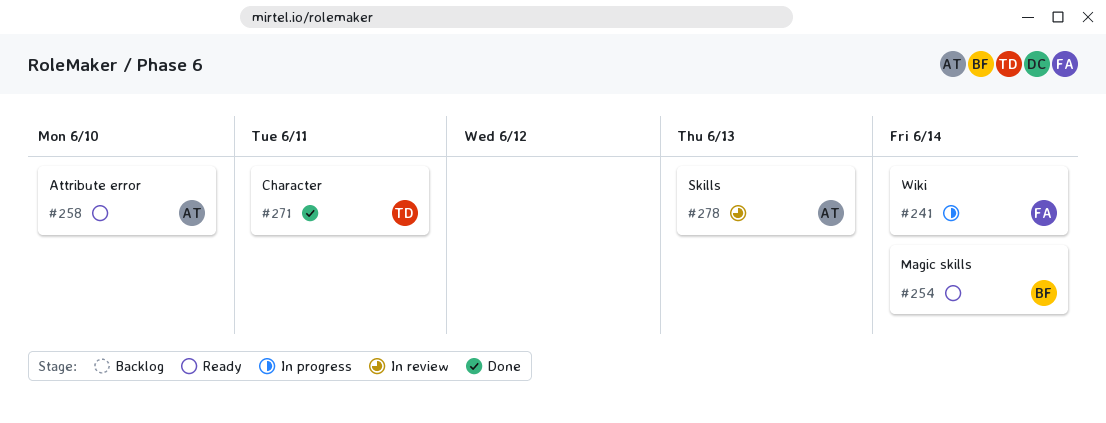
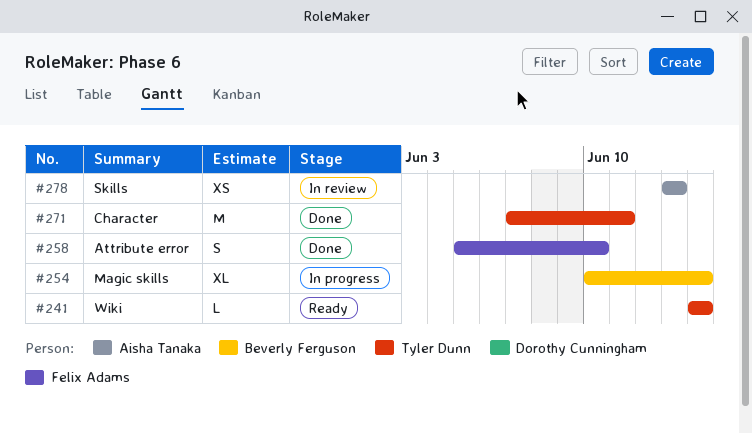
#241, status: In progress -> Ready
#241, owner: Felix Adams -> Tyler Dunn
#254, status: Ready -> In progress
#258, status: Ready -> Done
#258, owner: Aisha Tanaka -> Felix Adams

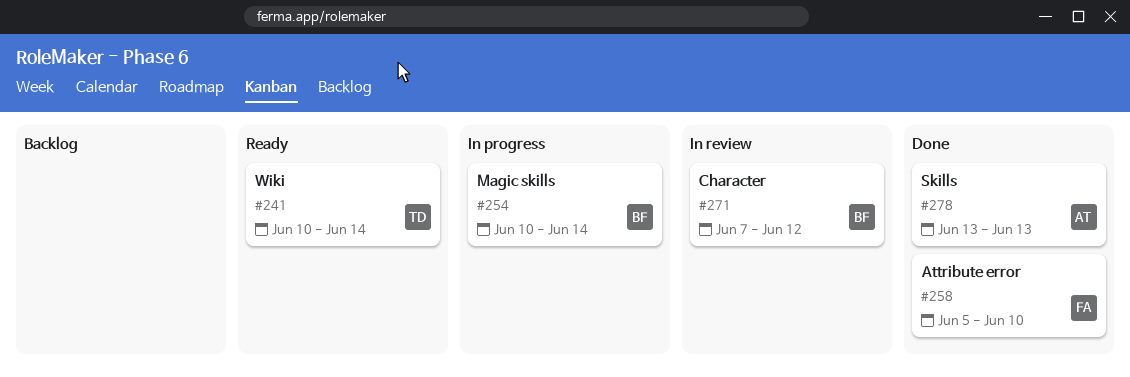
#241, start: Jun 14 -> Jun 10
#271, status: Done -> In review
#271, owner: Tyler Dunn -> Beverly Ferguson
#271, due: Jun 11 -> Jun 12
#278, status: In review -> Done

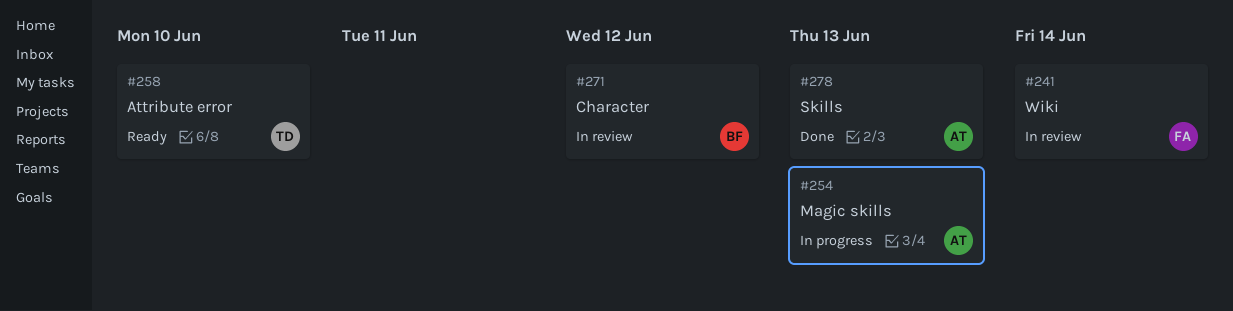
#241, status: Ready -> In review
#241, owner: TD -> FA
#254, owner: BF -> AT
#254, due: Jun 14 -> Jun 13
#258, status: Done -> Ready
#258, owner: FA -> TD

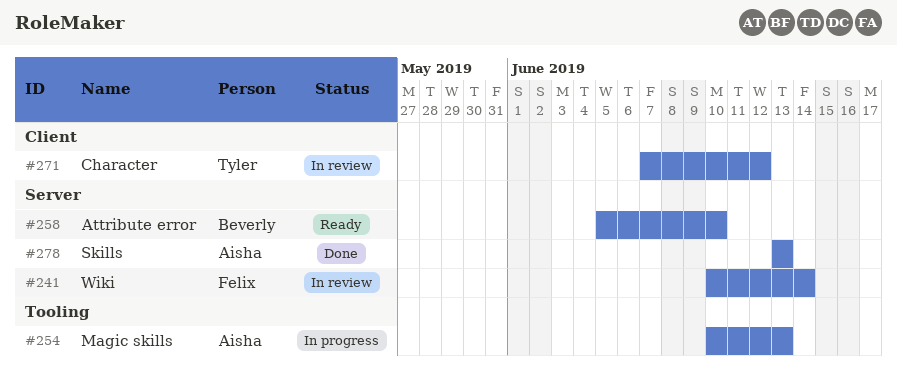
#258, owner: Tyler -> Beverly
#271, owner: Beverly -> Tyler

